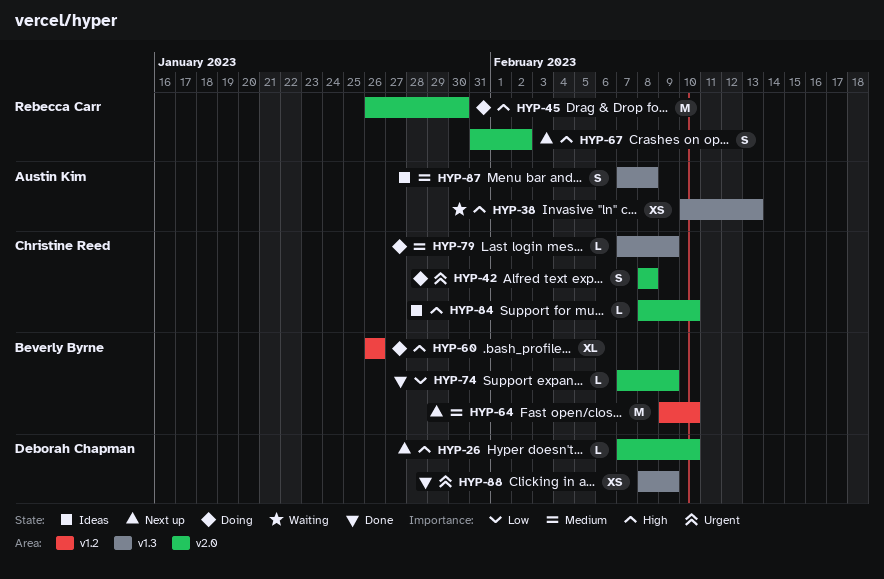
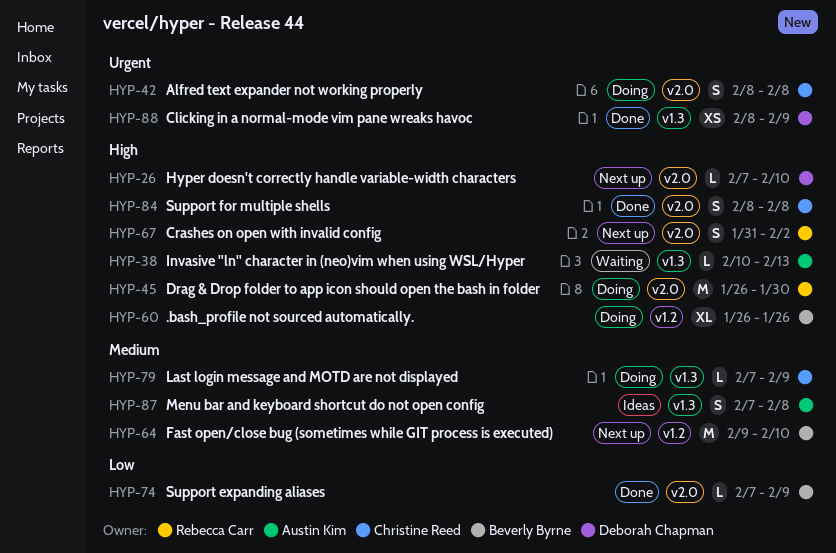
HYP-38, estimate: XS -> L
HYP-84, status: Ideas -> Done
HYP-84, estimate: L -> S
HYP-84, due: Feb 10 -> Feb 8

